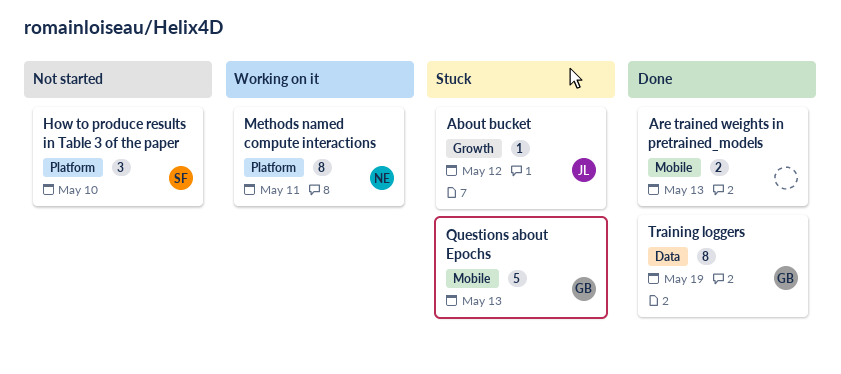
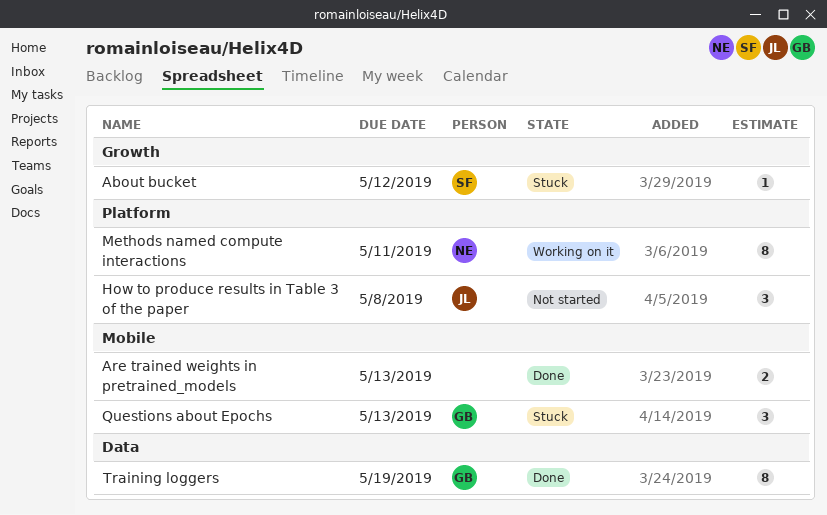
About bucket, owner: JL -> SF
How to produce results in Table 3 of the paper, owner: SF -> JL
How to produce results in Table 3 of the paper, due: May 10 -> May 8
Questions about Epochs, estimate: 5 -> 3

